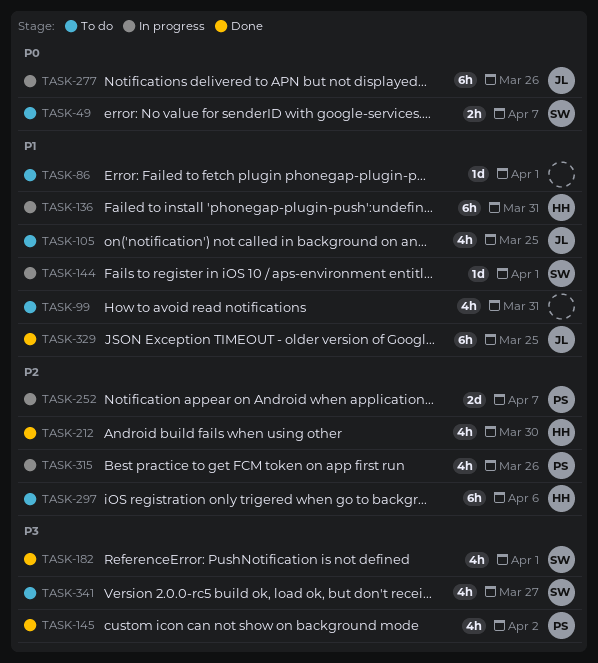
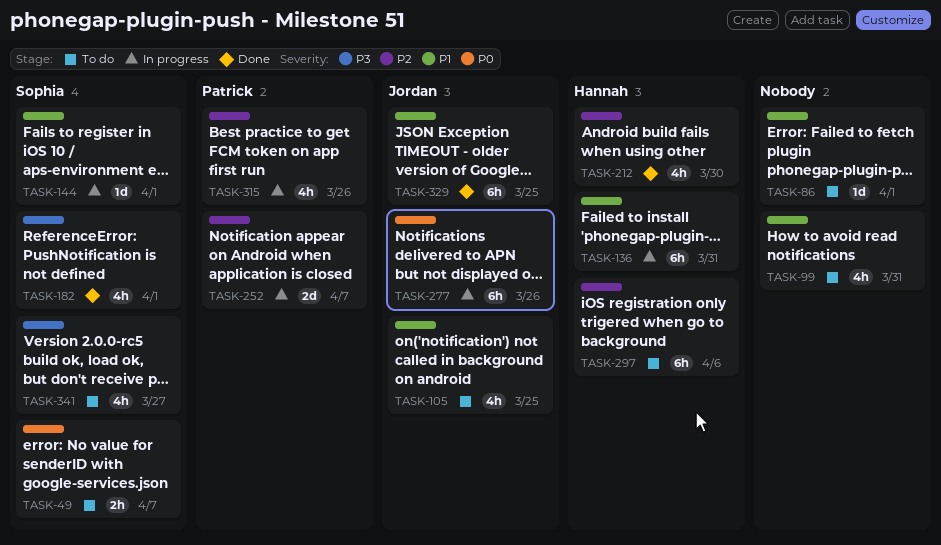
TASK-145: present -> none

